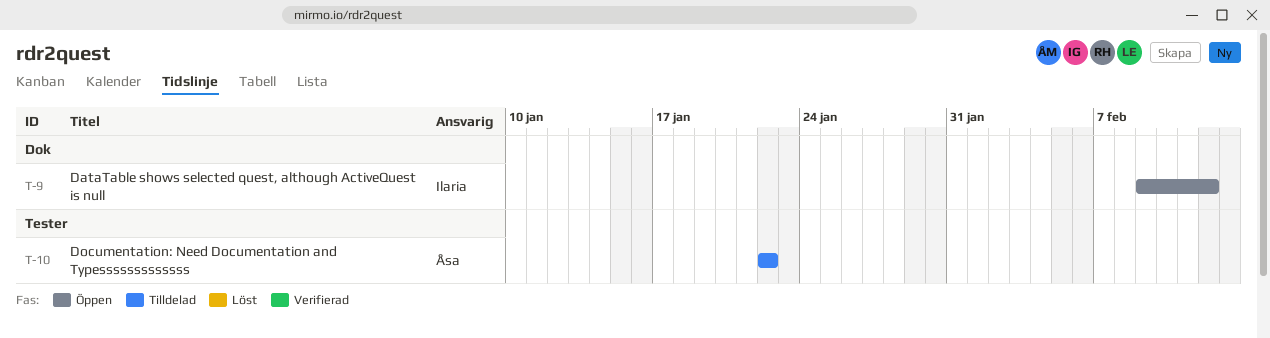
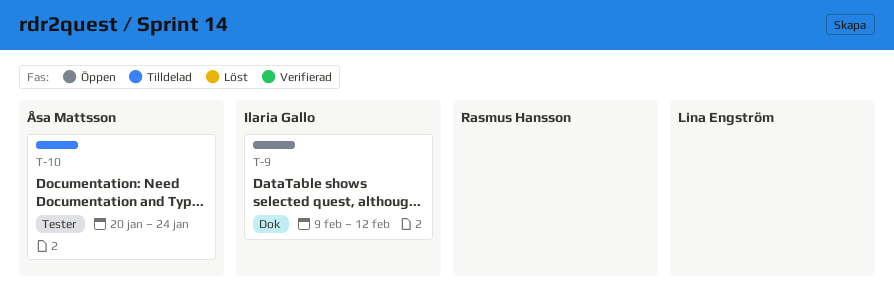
T-10, start: Jan 22 -> Jan 20
T-10, due: Jan 22 -> Jan 24

